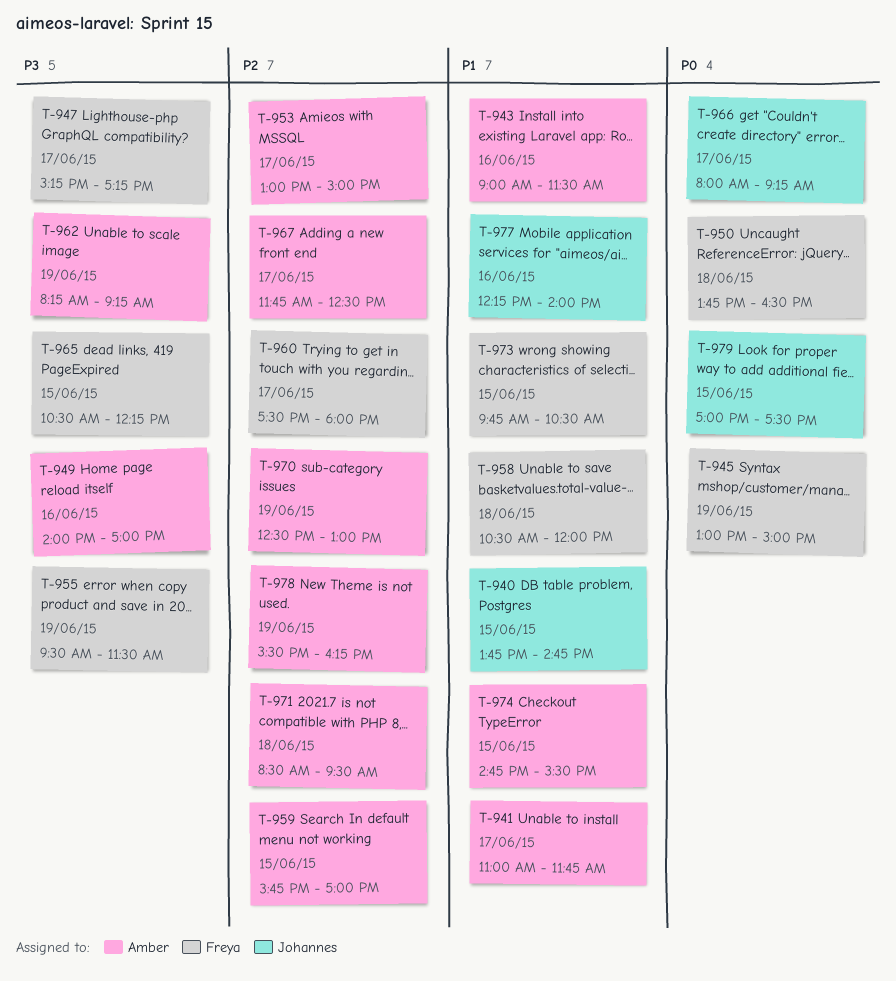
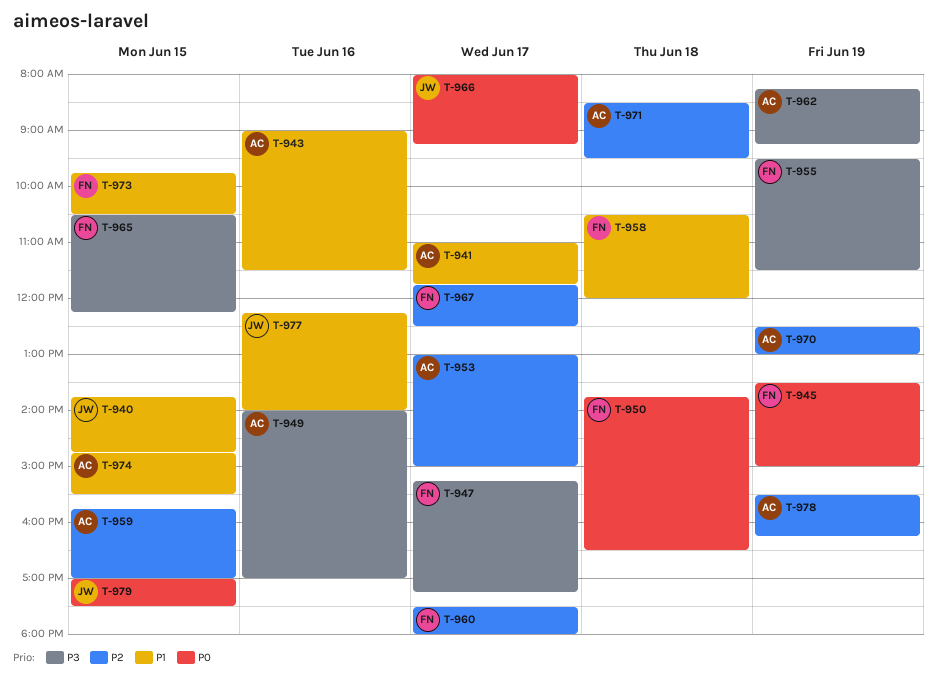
T-945, begins: 13:00 -> 13:30
T-967, owner: Amber -> Freya

